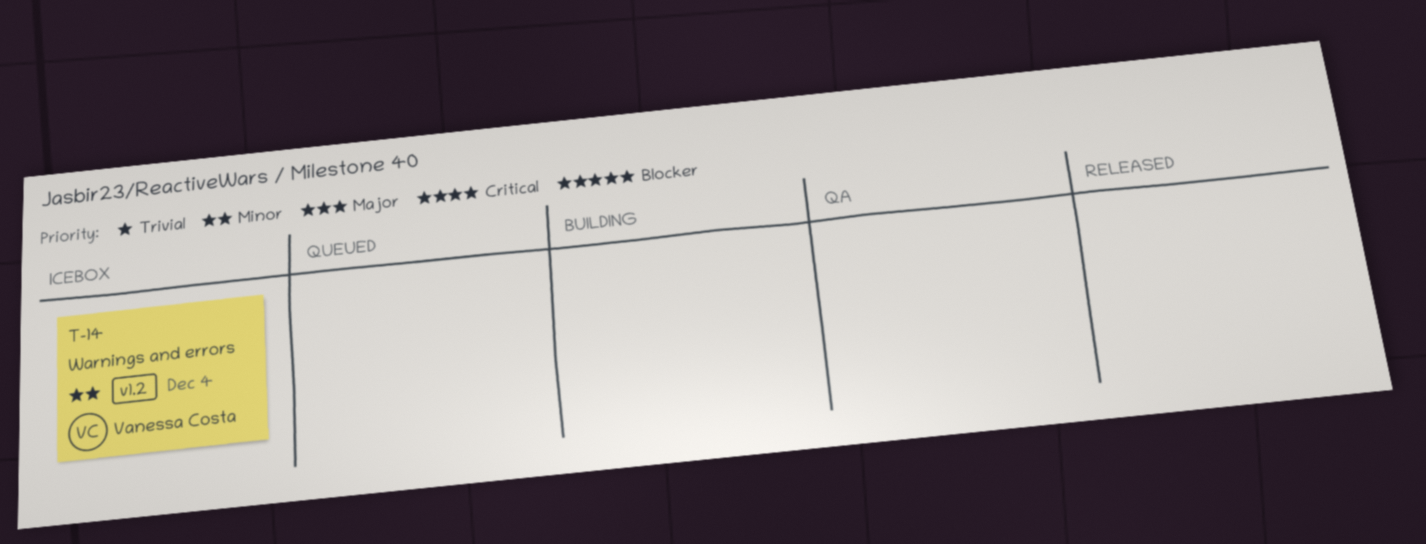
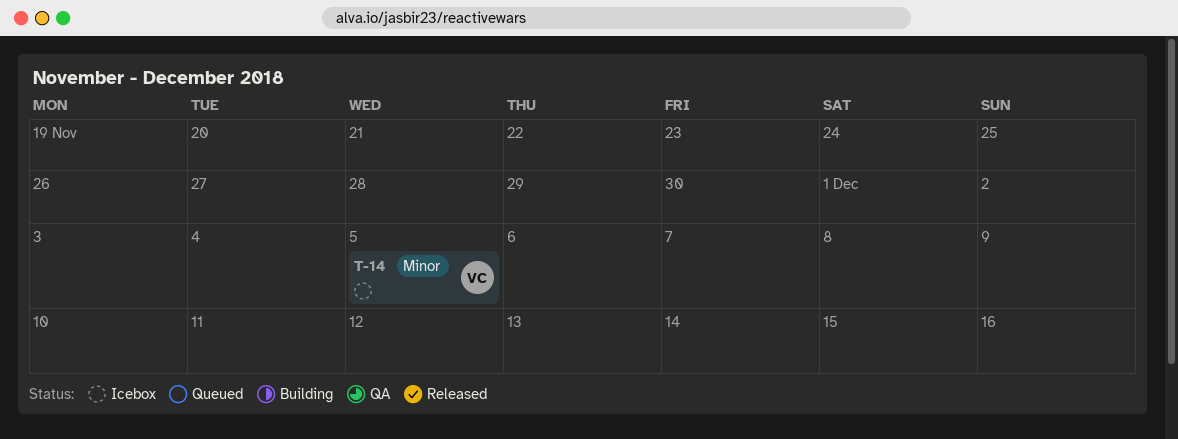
T-14, due: Dec 4 -> Dec 5

